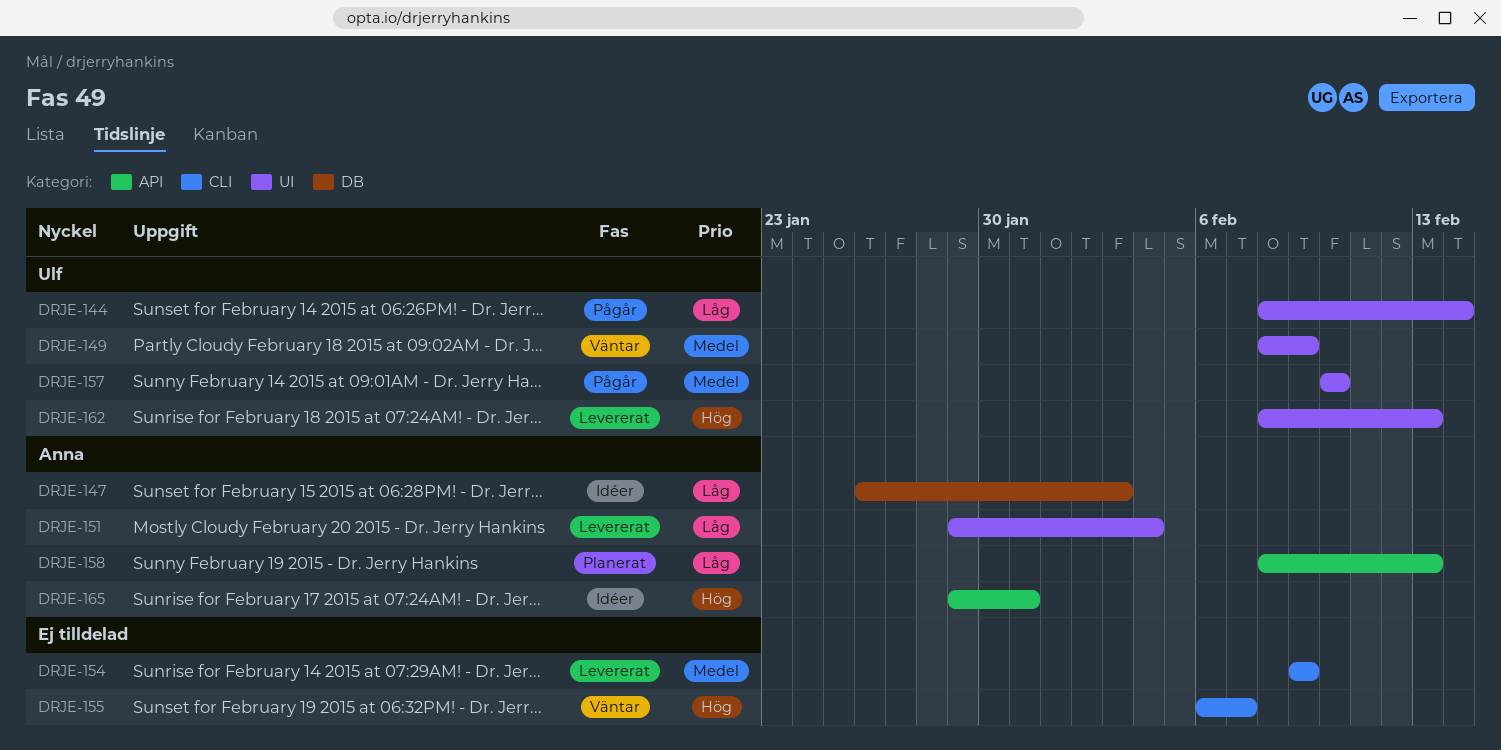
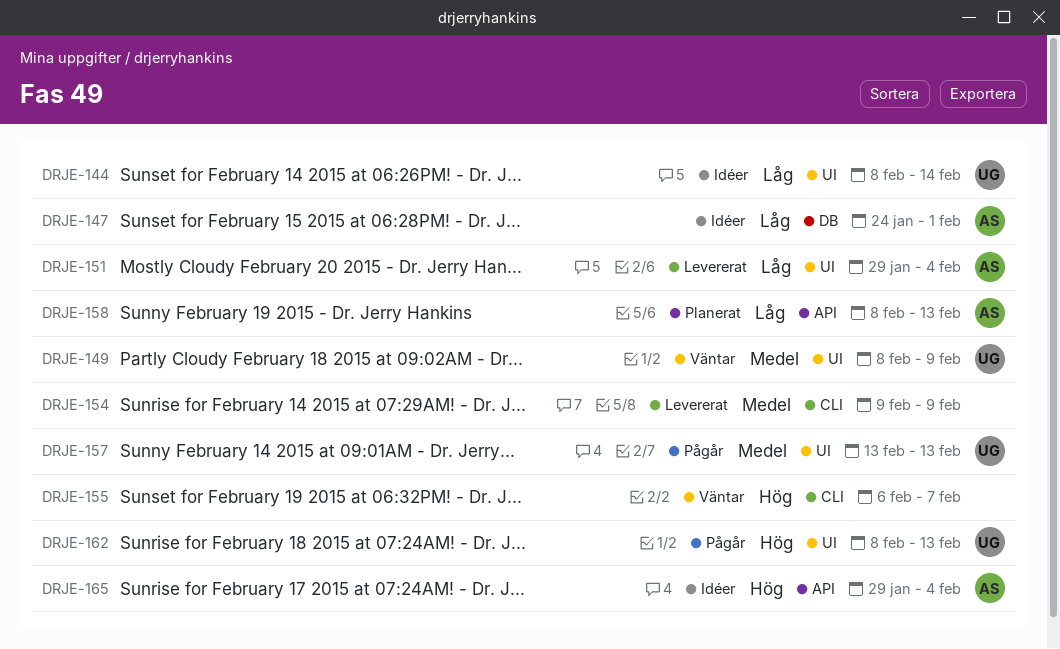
DRJE-144, status: Pågår -> Idéer
DRJE-147, start: Jan 26 -> Jan 24
DRJE-147, due: Feb 3 -> Feb 1
DRJE-157, start: Feb 10 -> Feb 13
DRJE-157, due: Feb 10 -> Feb 13
DRJE-162, status: Levererat -> Pågår
DRJE-165, due: Jan 31 -> Feb 4

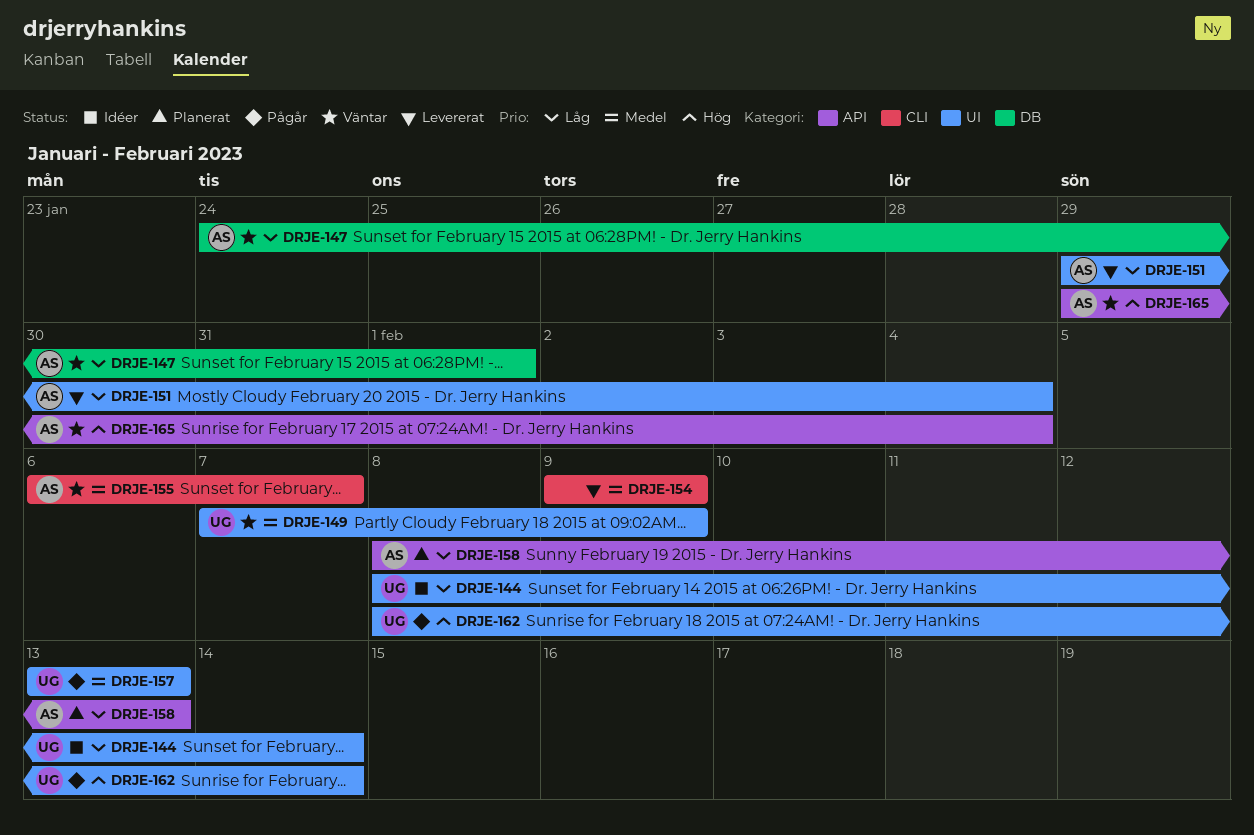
DRJE-147, status: Idéer -> Väntar
DRJE-149, start: Feb 8 -> Feb 7
DRJE-155, owner: none -> AS
DRJE-155, priority: Hög -> Medel
DRJE-162, due: Feb 13 -> Feb 14
DRJE-165, status: Idéer -> Väntar

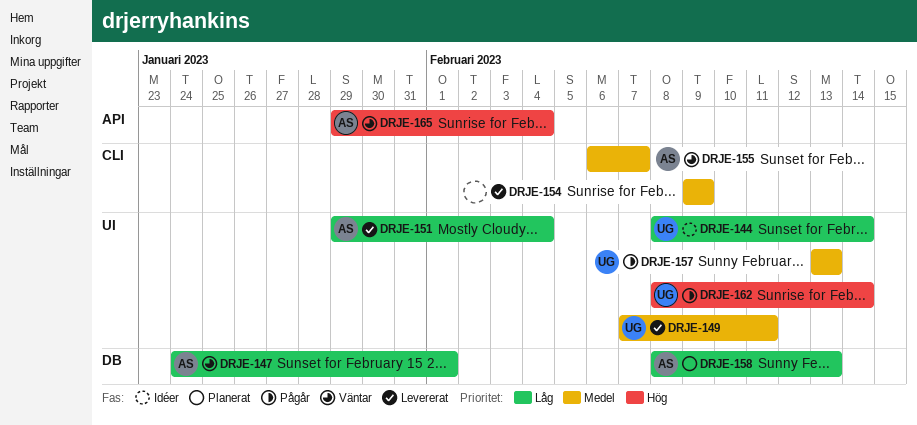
DRJE-149, status: Väntar -> Levererat
DRJE-149, due: Feb 9 -> Feb 11
DRJE-158, label: API -> DB

